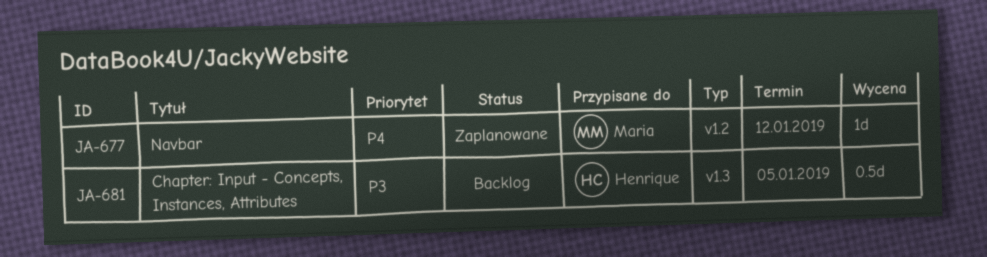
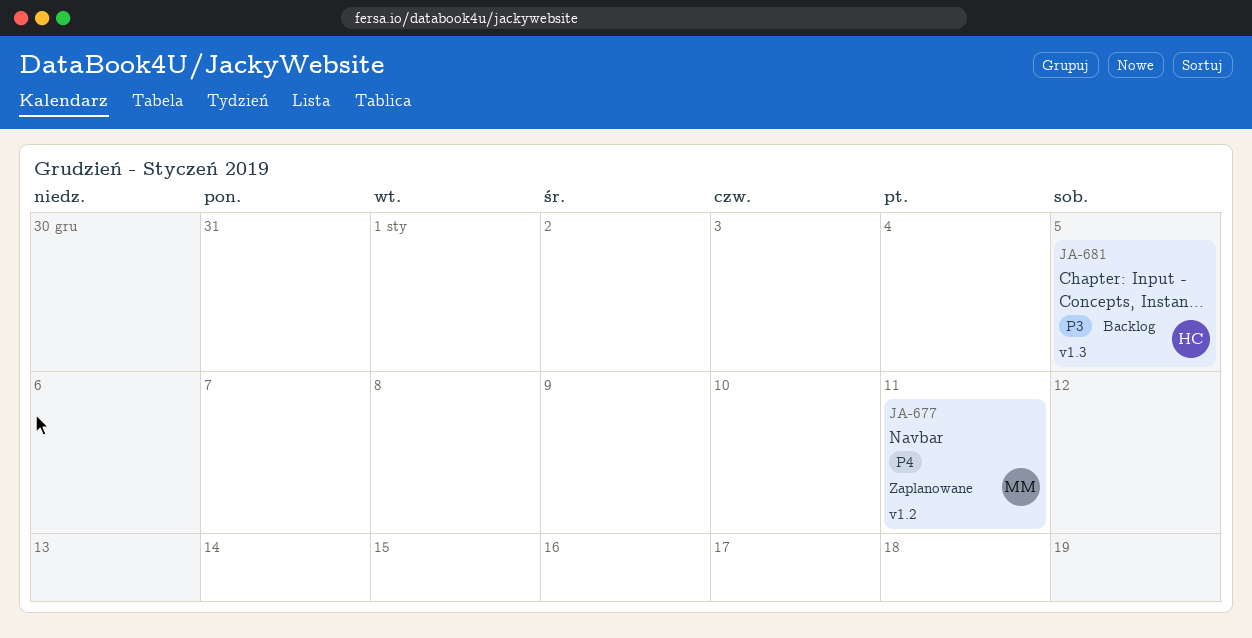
JA-677, due: Jan 12 -> Jan 11

